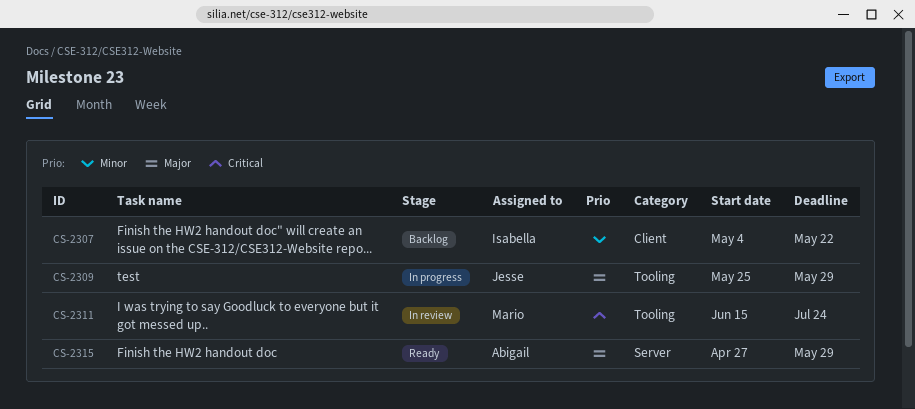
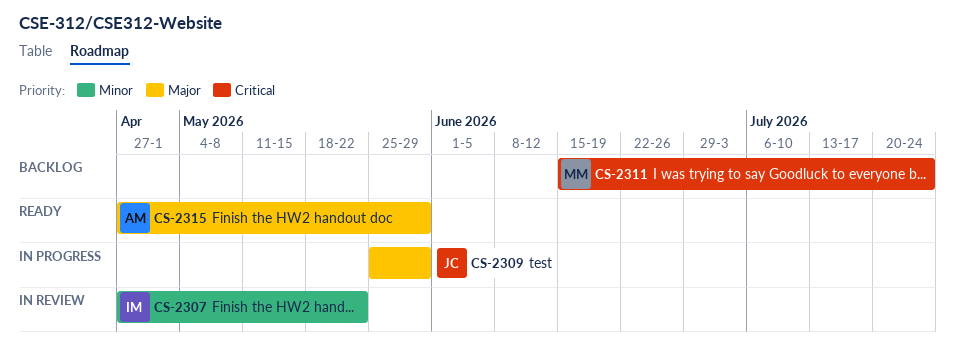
CS-2307, status: Backlog -> In review
CS-2307, start: May 4 -> Apr 27
CS-2311, status: In review -> Backlog

